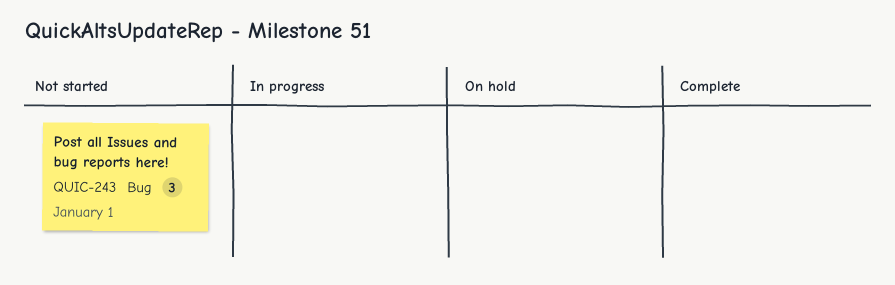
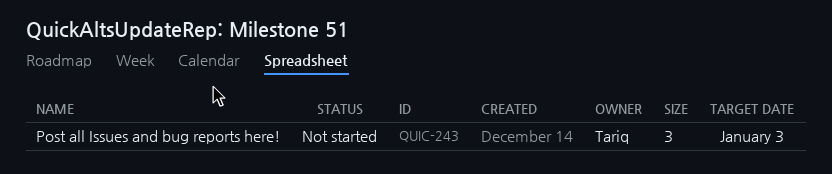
QUIC-243, due: Jan 1 -> Jan 3

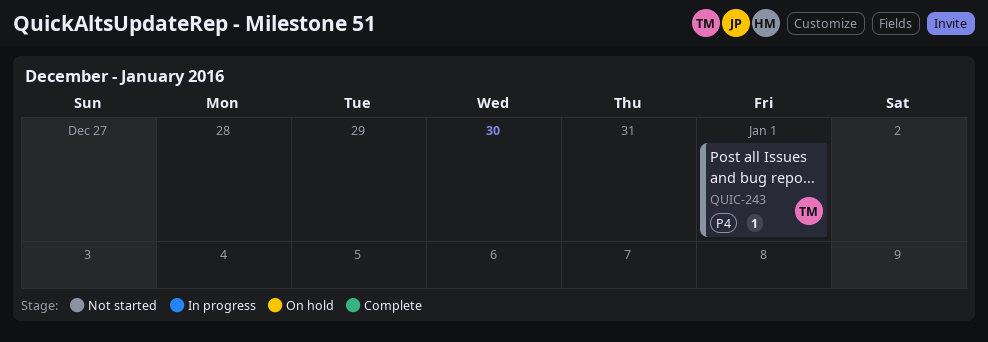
QUIC-243, estimate: 3 -> 1
QUIC-243, due: Jan 3 -> Jan 1

